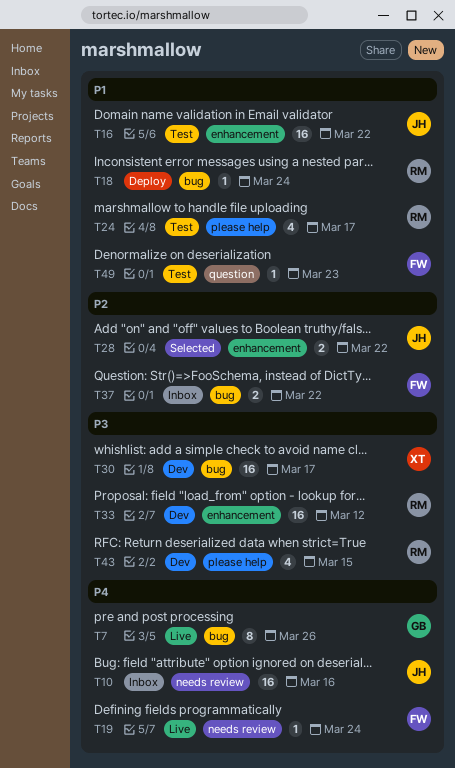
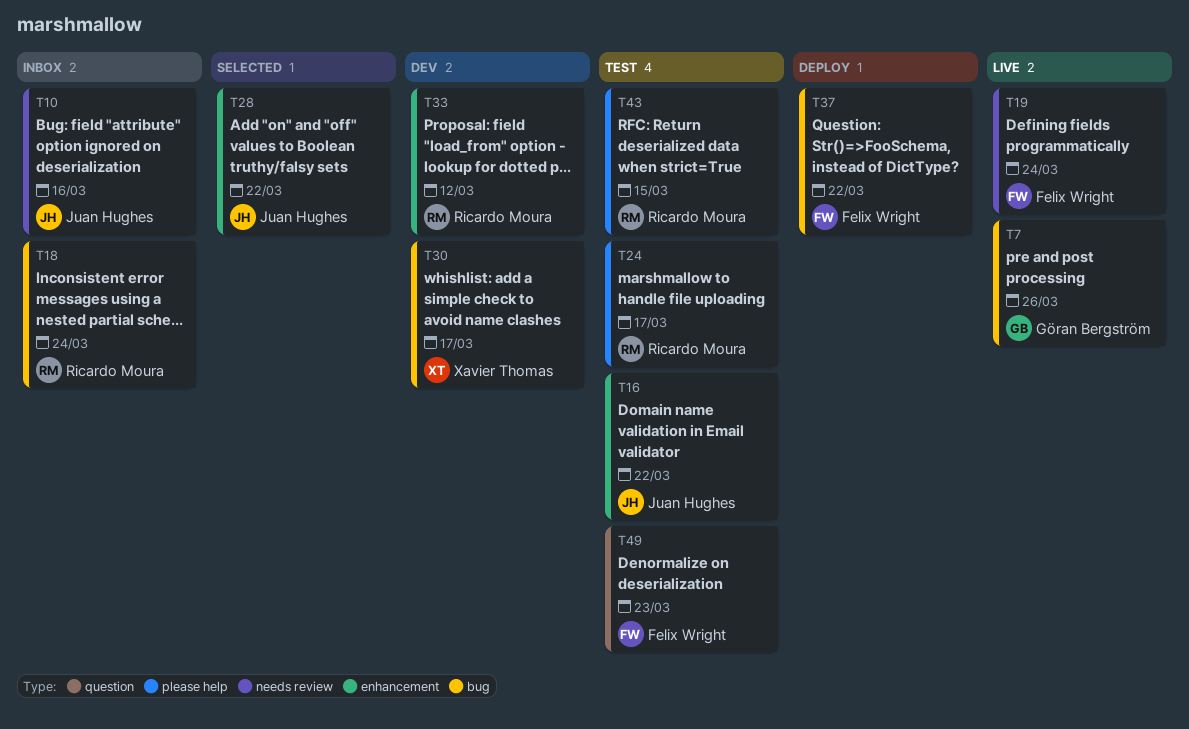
T18, status: Deploy -> Inbox
T37, status: Inbox -> Deploy
T43, status: Dev -> Test

